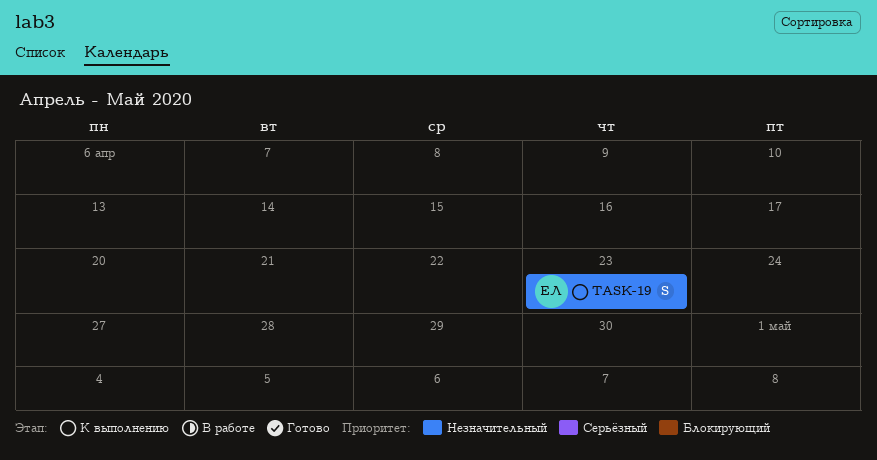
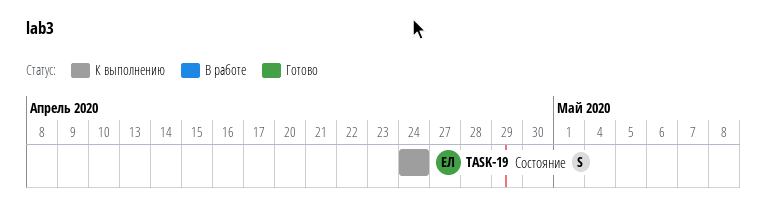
TASK-19, start: Apr 23 -> Apr 24
TASK-19, due: Apr 23 -> Apr 24

